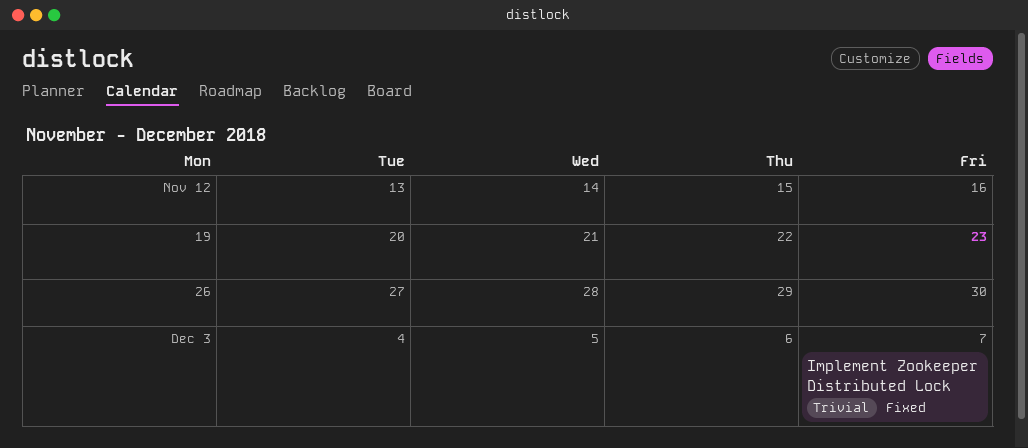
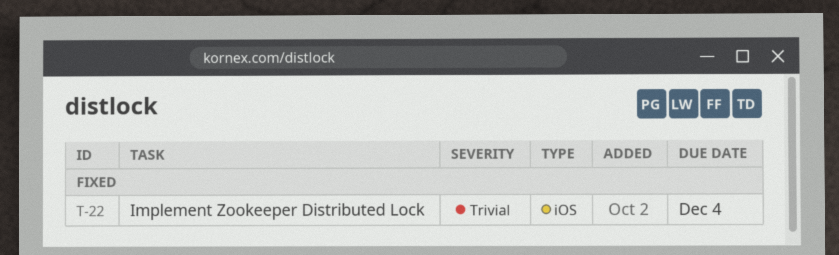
Implement Zookeeper Distributed Lock, due: Dec 7 -> Dec 4

